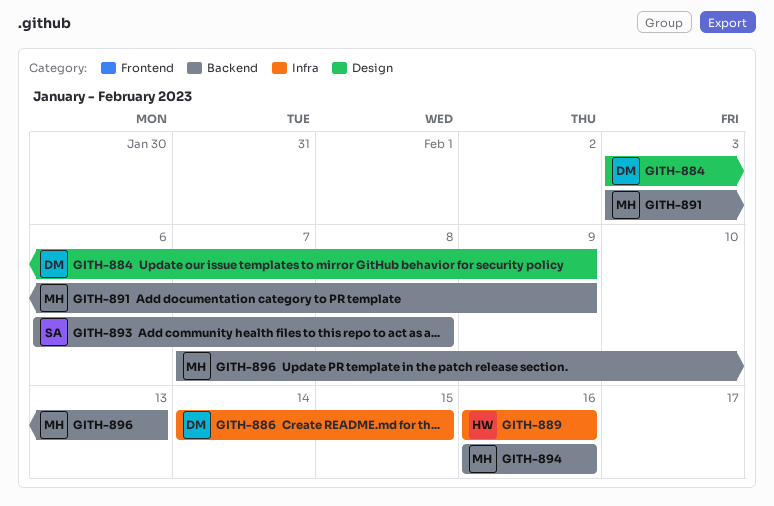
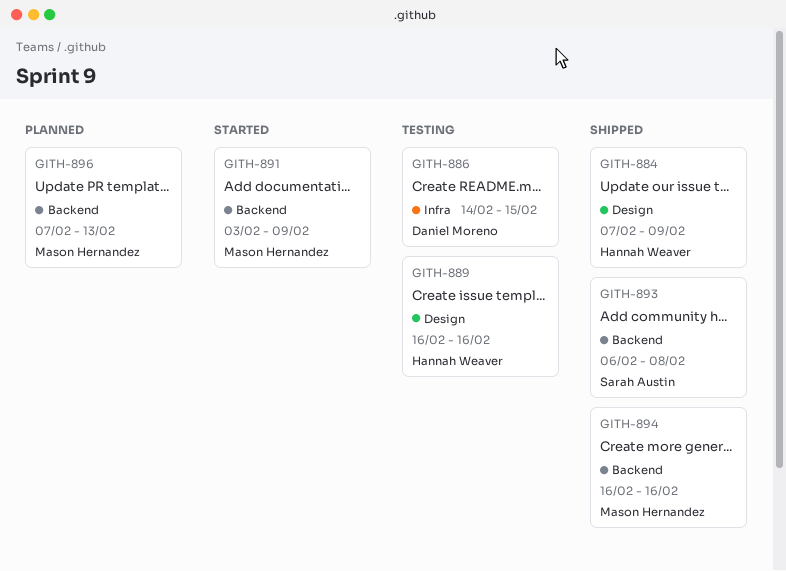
GITH-884, owner: Daniel Moreno -> Hannah Weaver
GITH-884, start: Feb 3 -> Feb 7
GITH-889, label: Infra -> Design

